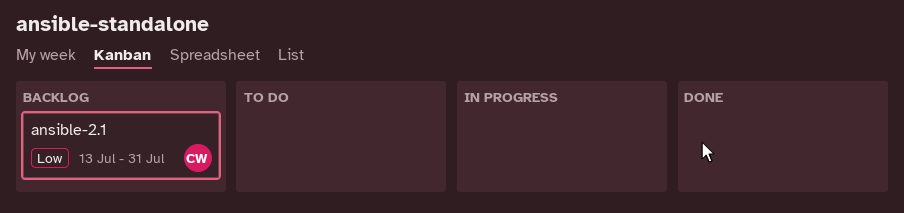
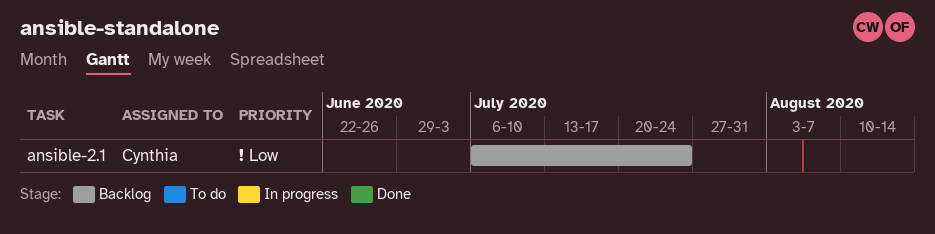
ansible-2.1, start: Jul 13 -> Jul 6
ansible-2.1, due: Jul 31 -> Jul 24

